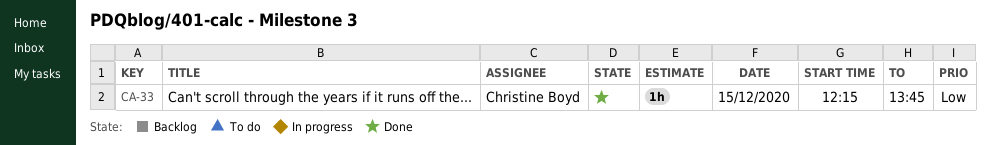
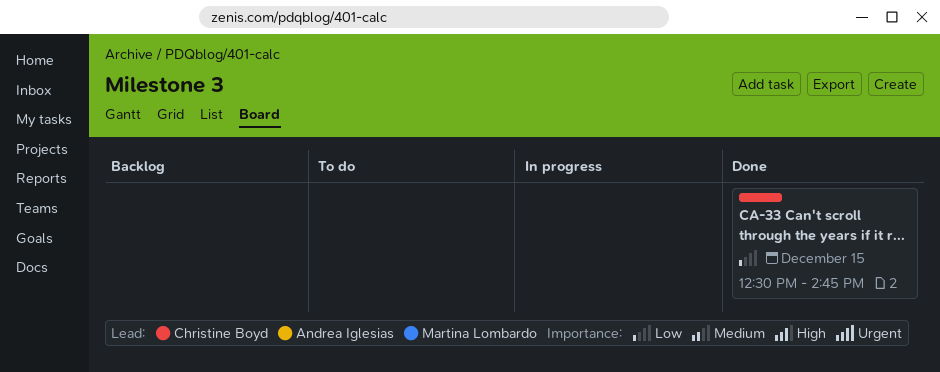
CA-33, begins: 12:15 -> 12:30
CA-33, ends: 13:45 -> 14:45

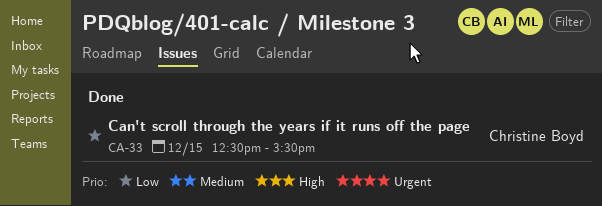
CA-33, ends: 14:45 -> 15:30

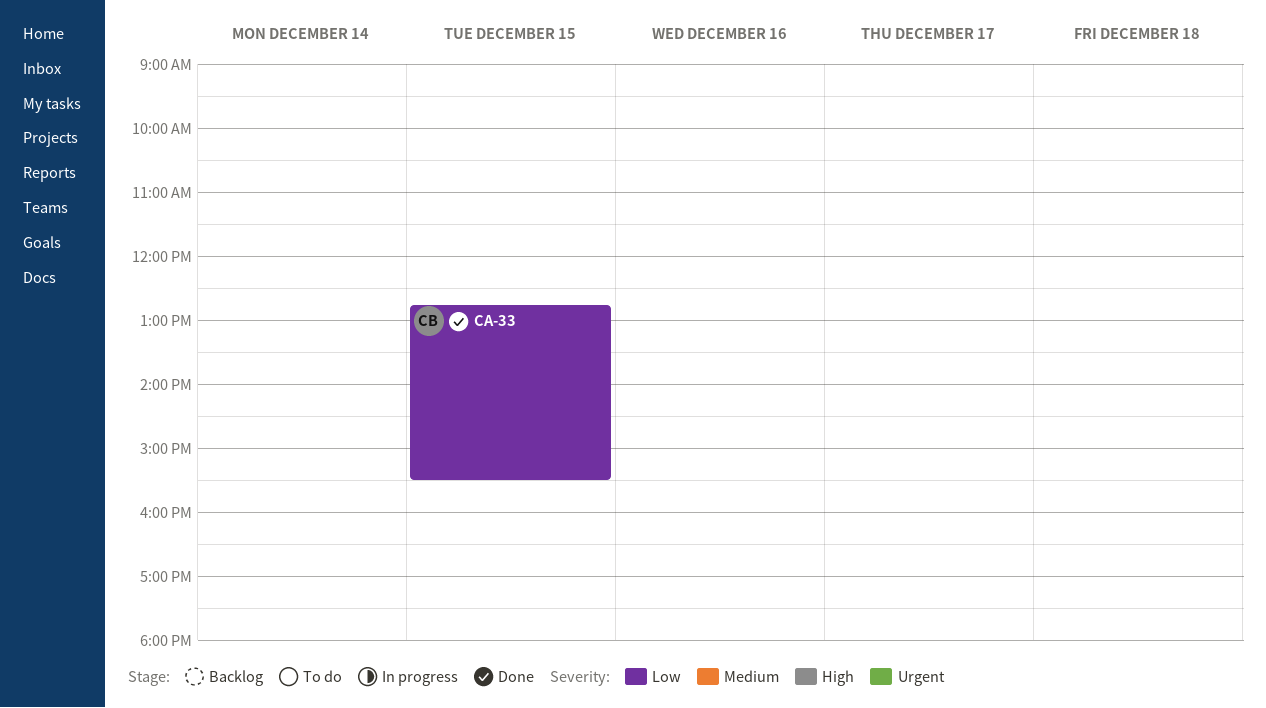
CA-33, begins: 12:30 -> 12:45

